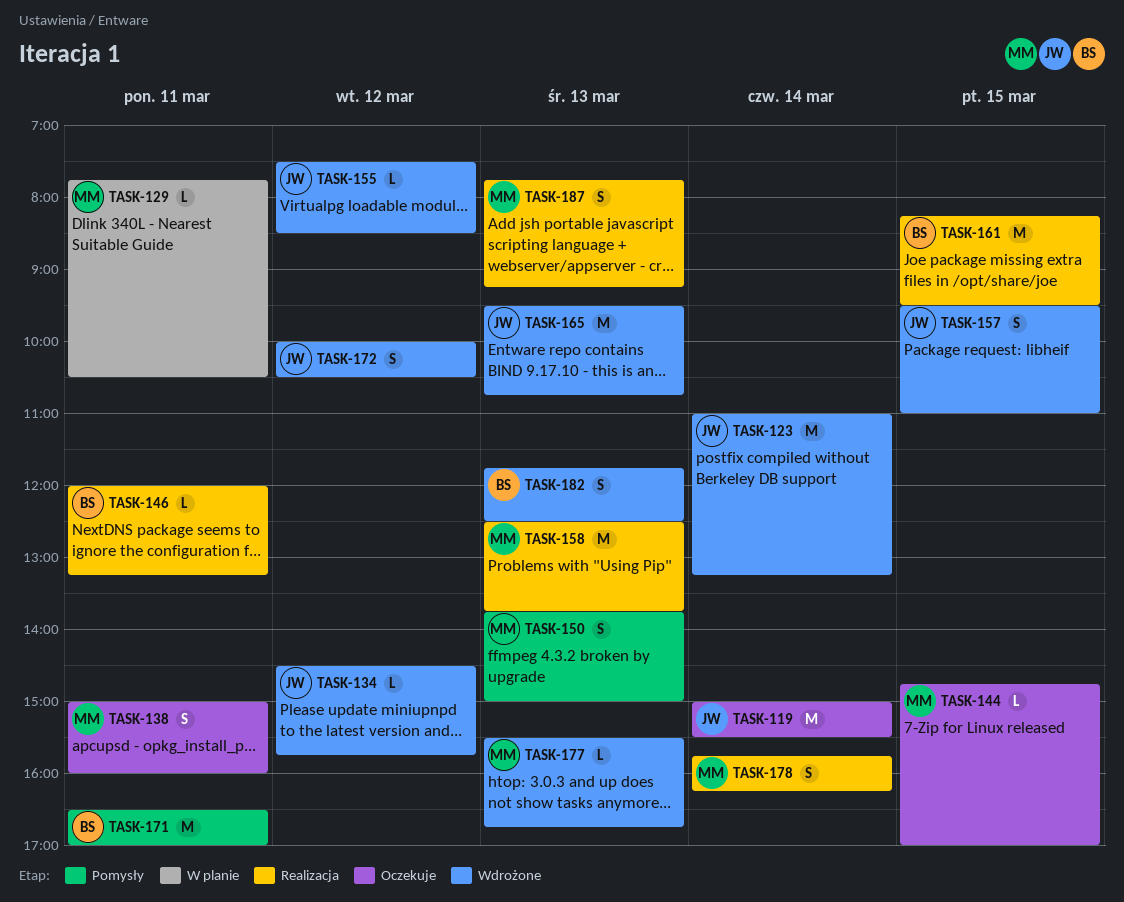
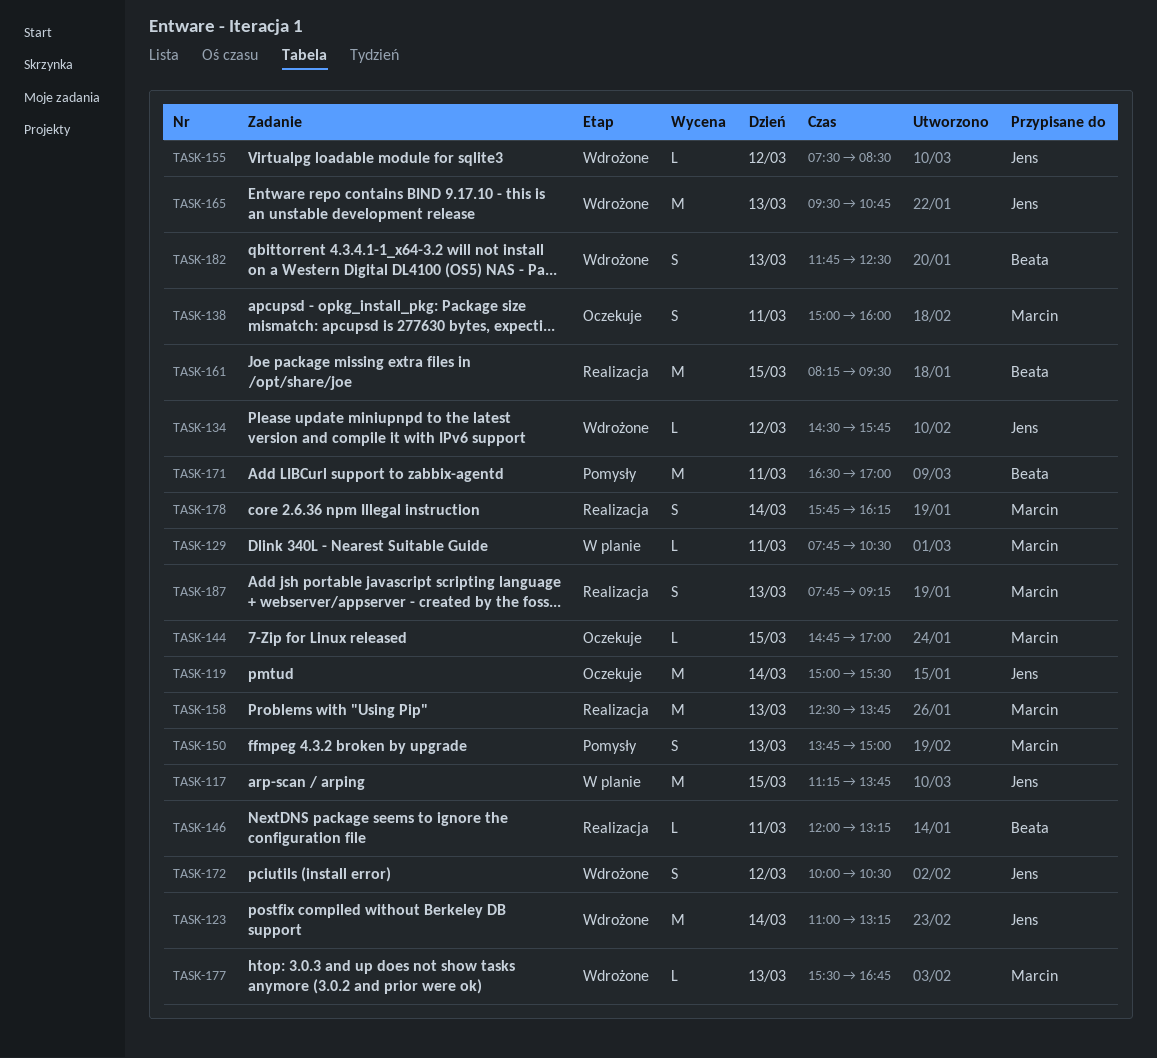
TASK-117: none -> present
TASK-157: present -> none

